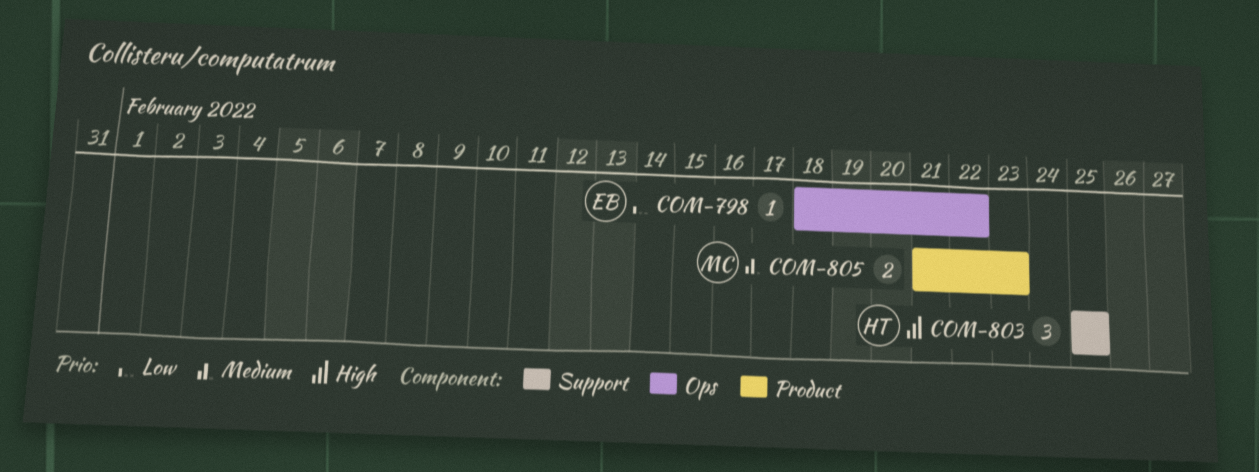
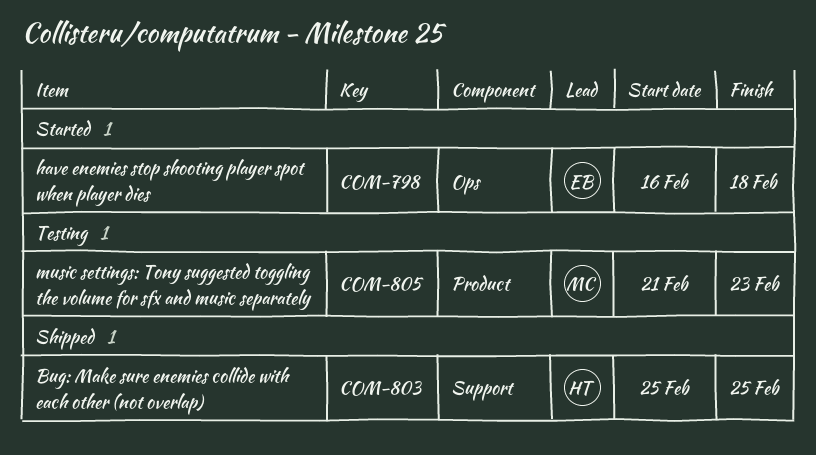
COM-798, start: Feb 18 -> Feb 16
COM-798, due: Feb 22 -> Feb 18

